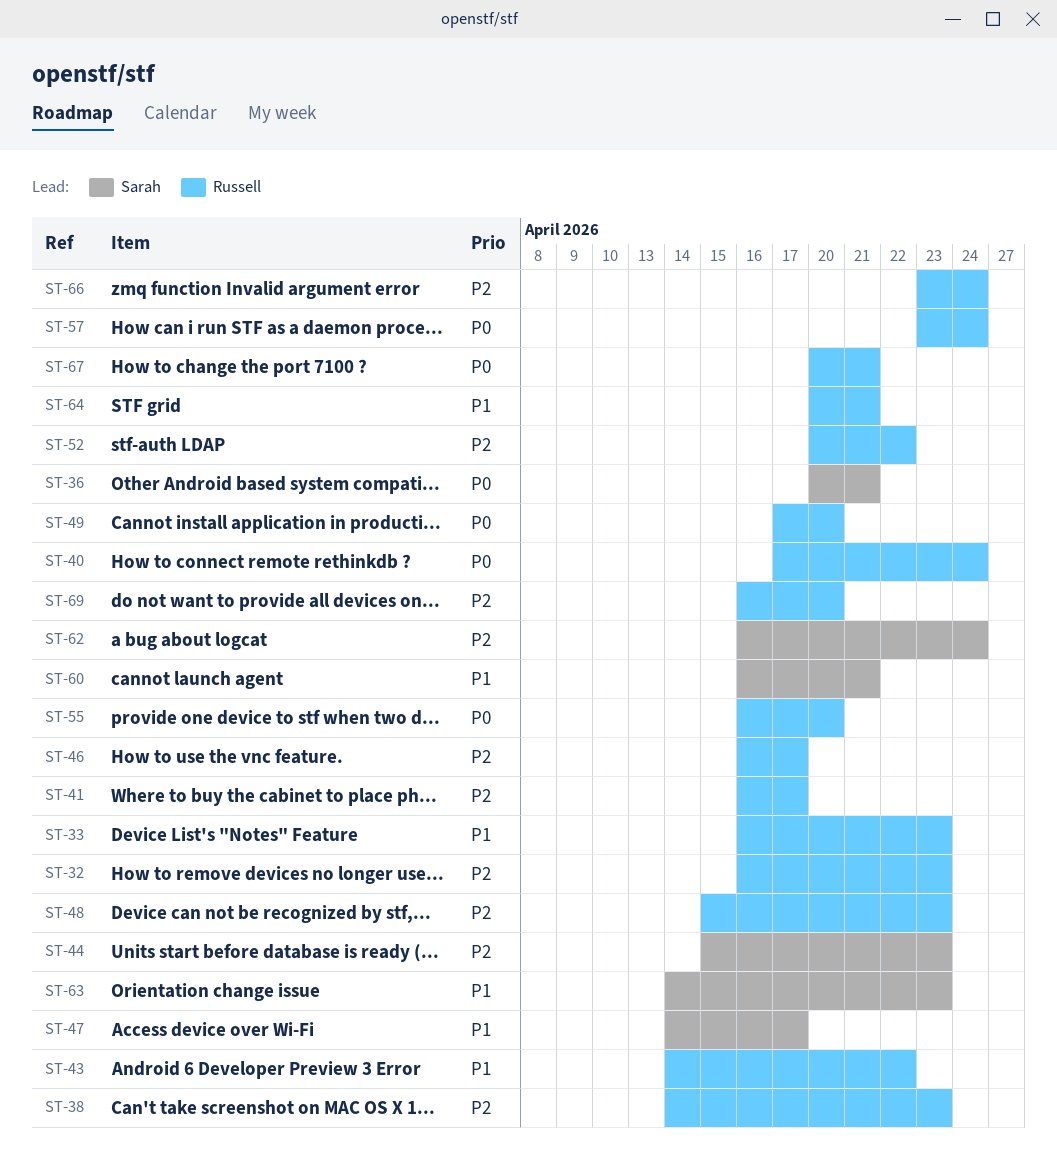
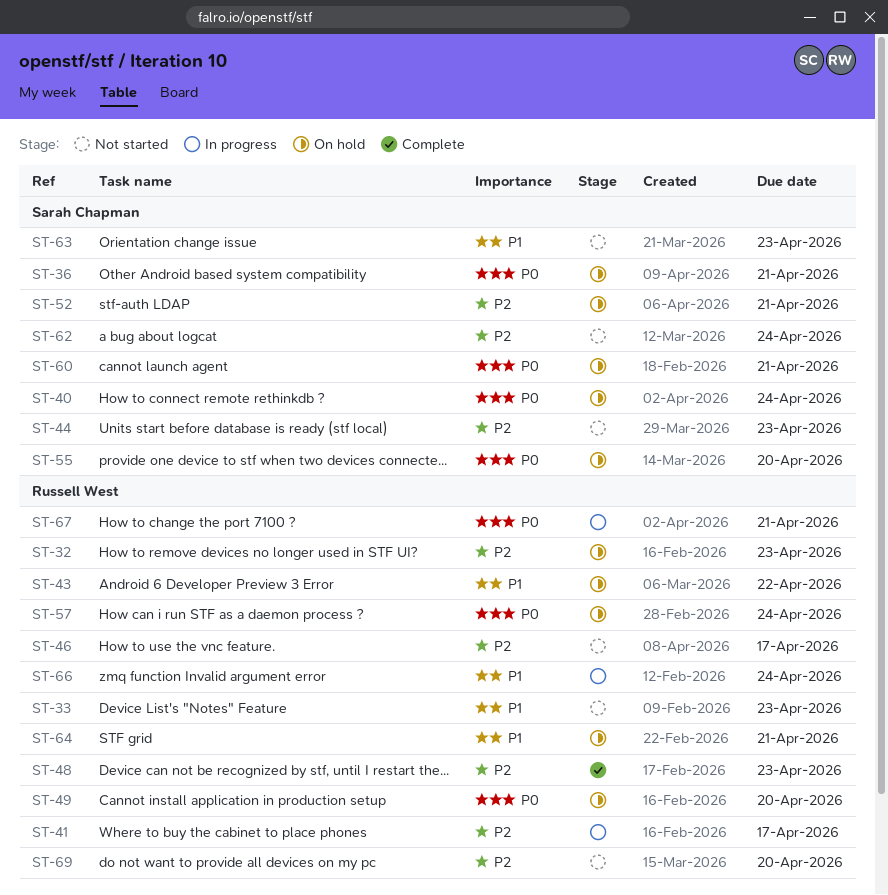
ST-38: present -> none
ST-40, owner: Russell West -> Sarah Chapman
ST-47: present -> none
ST-52, owner: Russell West -> Sarah Chapman
ST-52, due: Apr 22 -> Apr 21
ST-55, owner: Russell West -> Sarah Chapman
ST-60, priority: P1 -> P0
ST-66, priority: P2 -> P1

